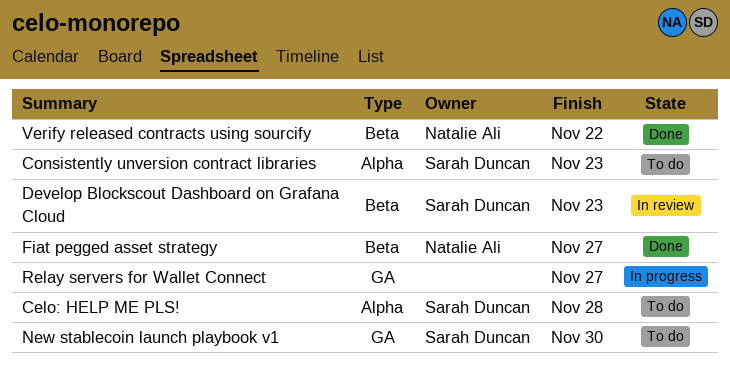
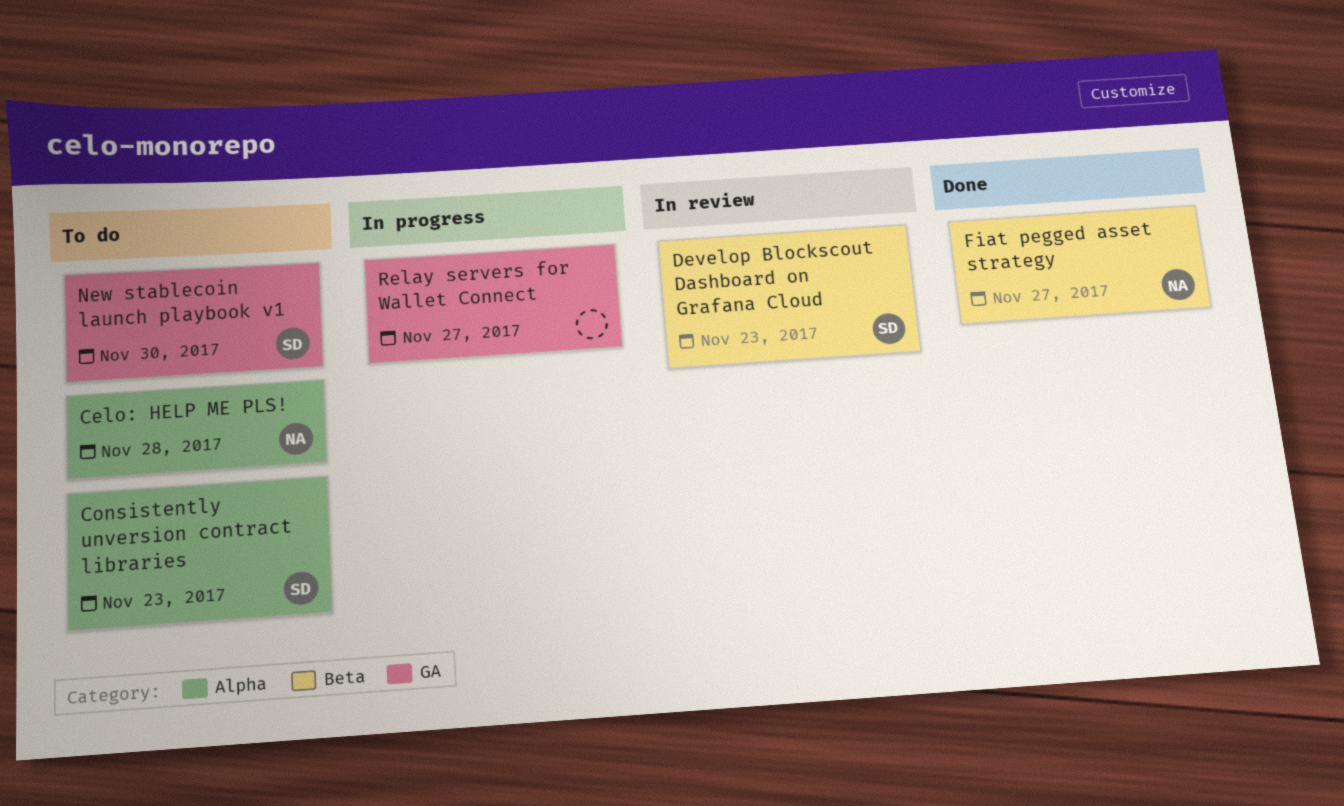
Celo: HELP ME PLS!, owner: Sarah Duncan -> Natalie Ali
Verify released contracts using sourcify: present -> none

